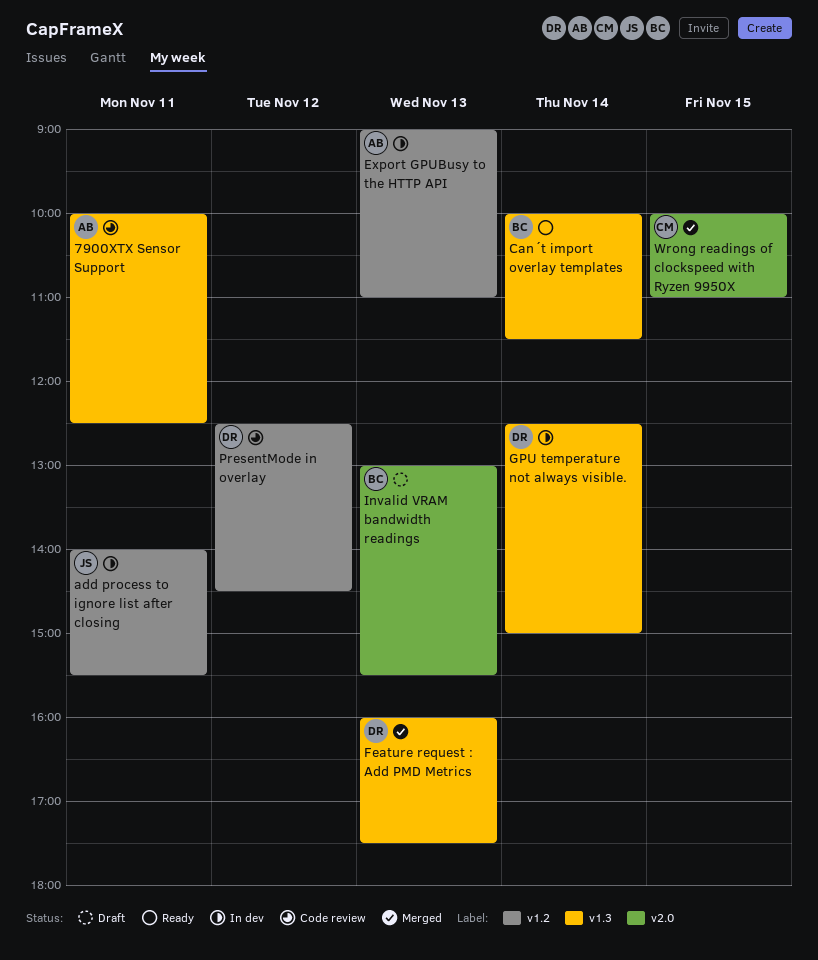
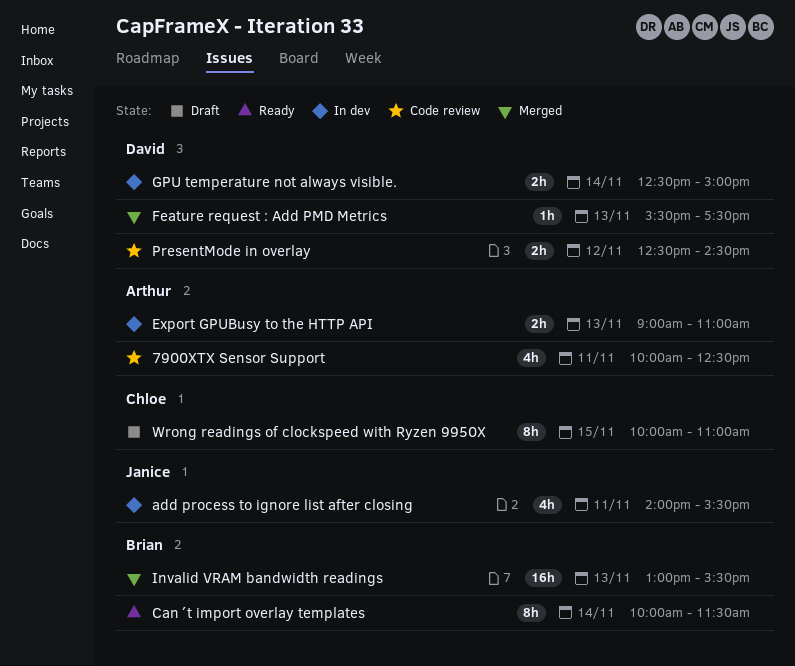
Feature request : Add PMD Metrics, begins: 16:00 -> 15:30
Invalid VRAM bandwidth readings, status: Draft -> Merged
Wrong readings of clockspeed with Ryzen 9950X, status: Merged -> Draft

